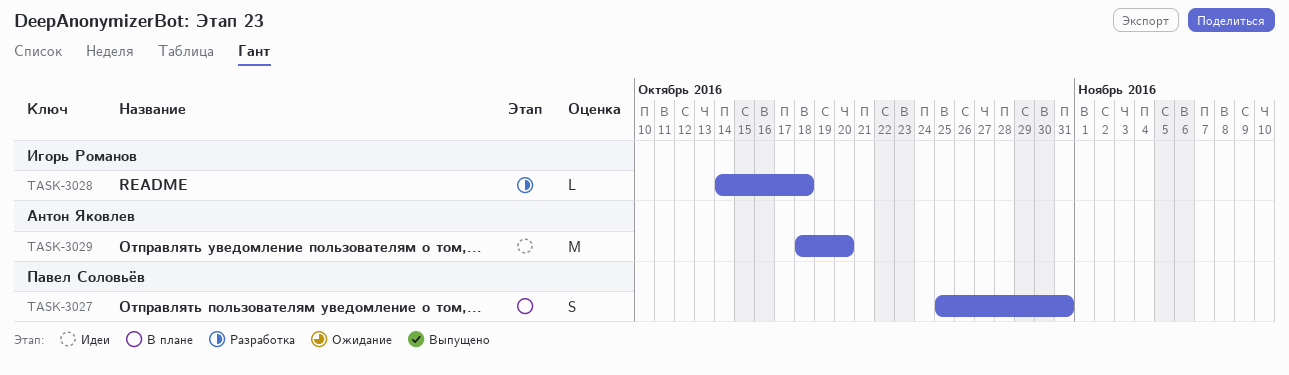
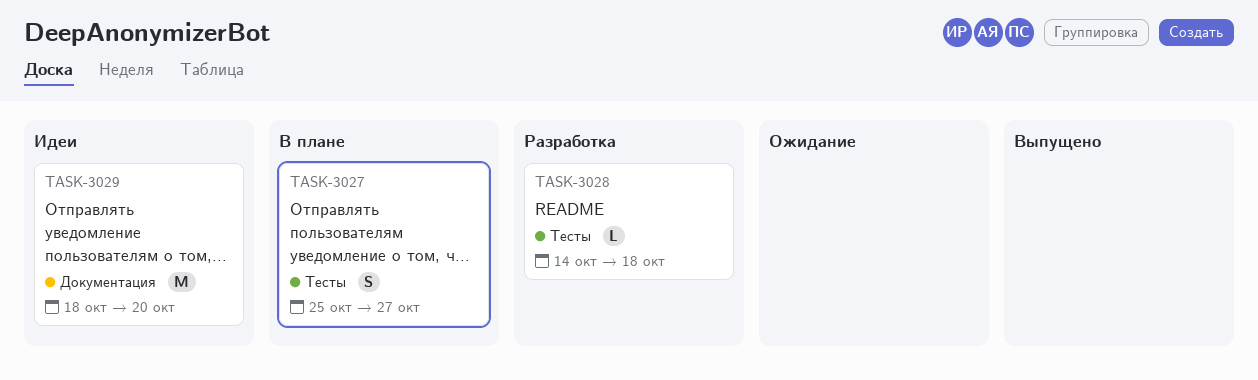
TASK-3027, due: Oct 31 -> Oct 27

